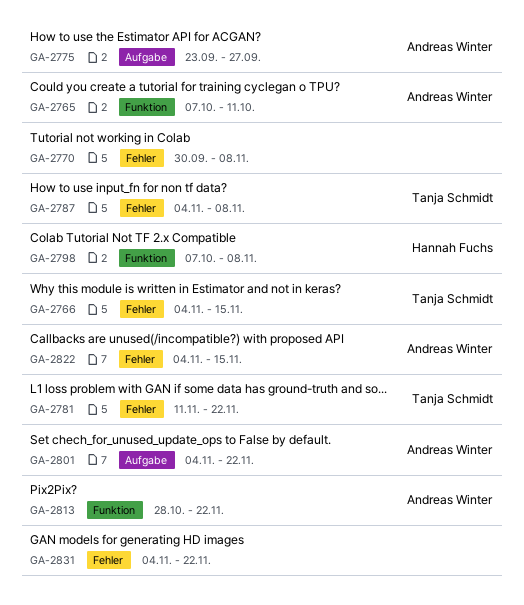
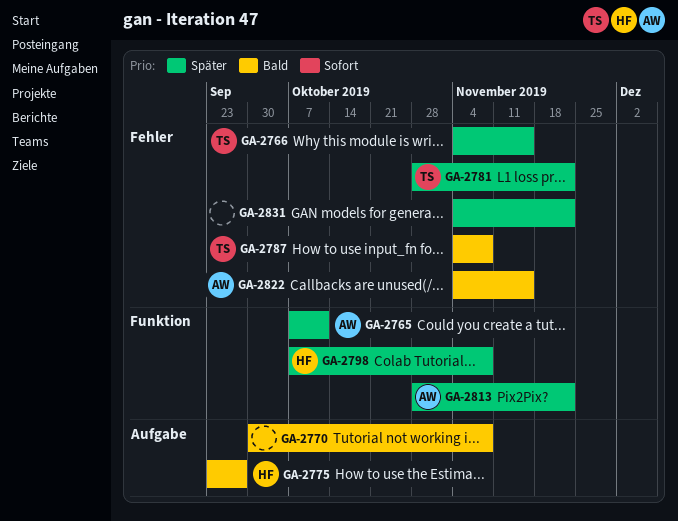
GA-2770, label: Fehler -> Aufgabe
GA-2775, owner: Andreas Winter -> Hannah Fuchs
GA-2781, start: Nov 11 -> Oct 28
GA-2801: present -> none

